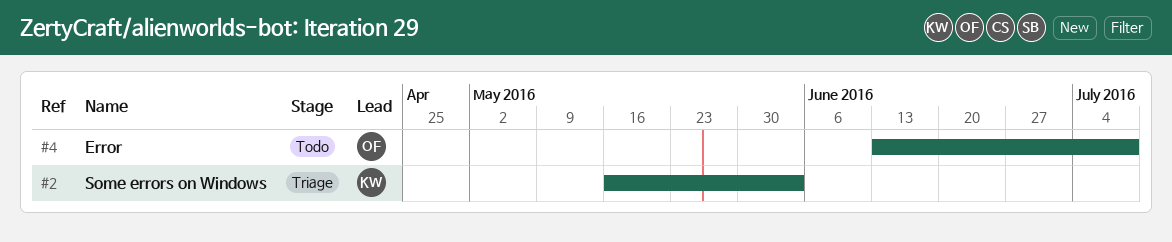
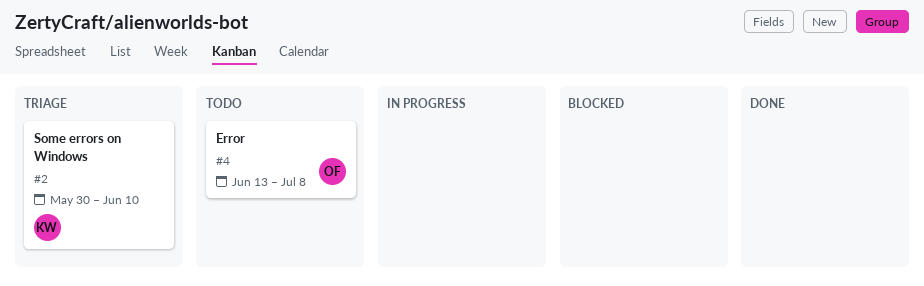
#2, start: May 16 -> May 30
#2, due: Jun 3 -> Jun 10

